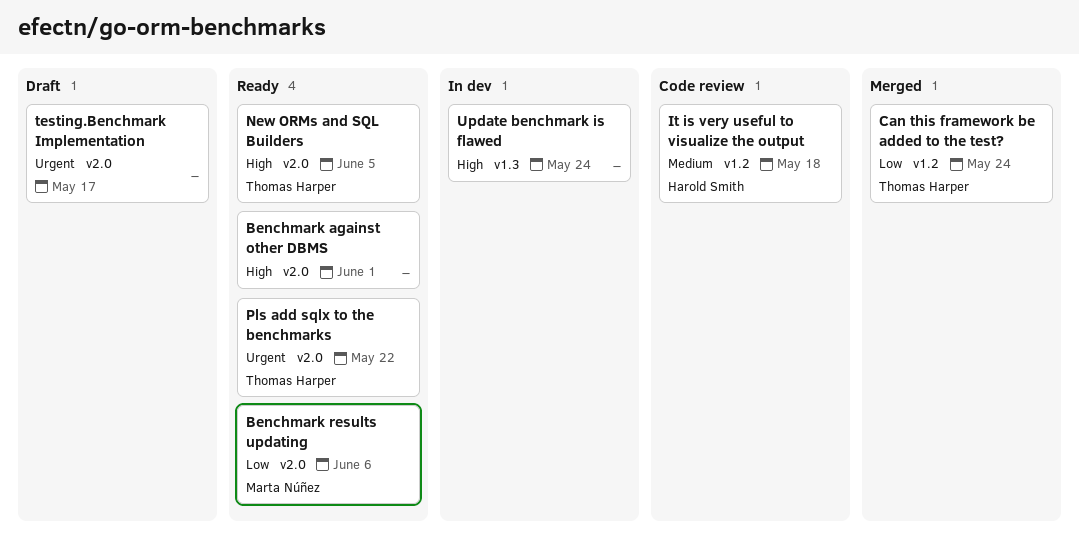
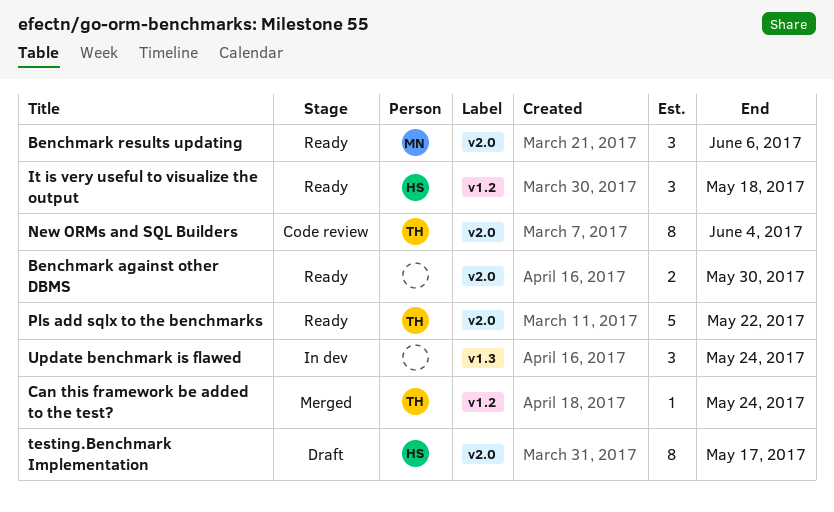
Benchmark against other DBMS, due: Jun 1 -> May 30
It is very useful to visualize the output, status: Code review -> Ready
New ORMs and SQL Builders, status: Ready -> Code review
New ORMs and SQL Builders, due: Jun 5 -> Jun 4
testing.Benchmark Implementation, owner: none -> Harold Smith

